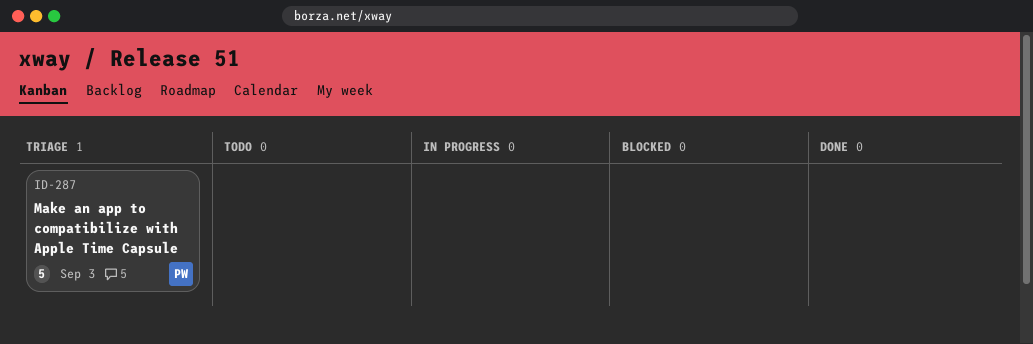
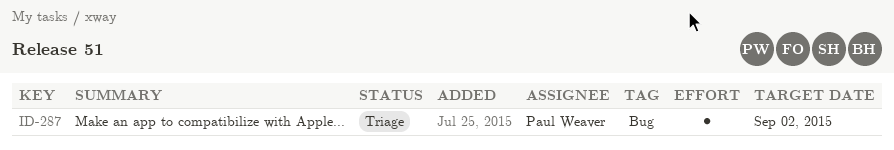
ID-287, estimate: 5 -> 1
ID-287, due: Sep 3 -> Sep 2

